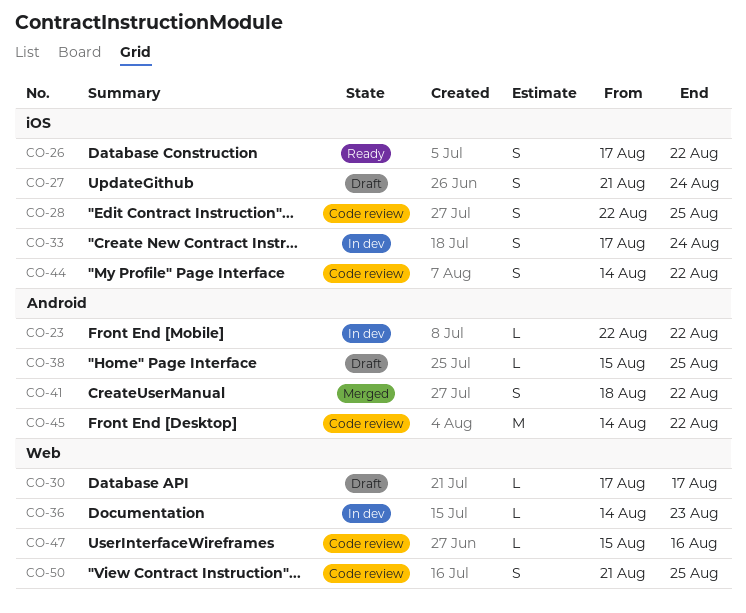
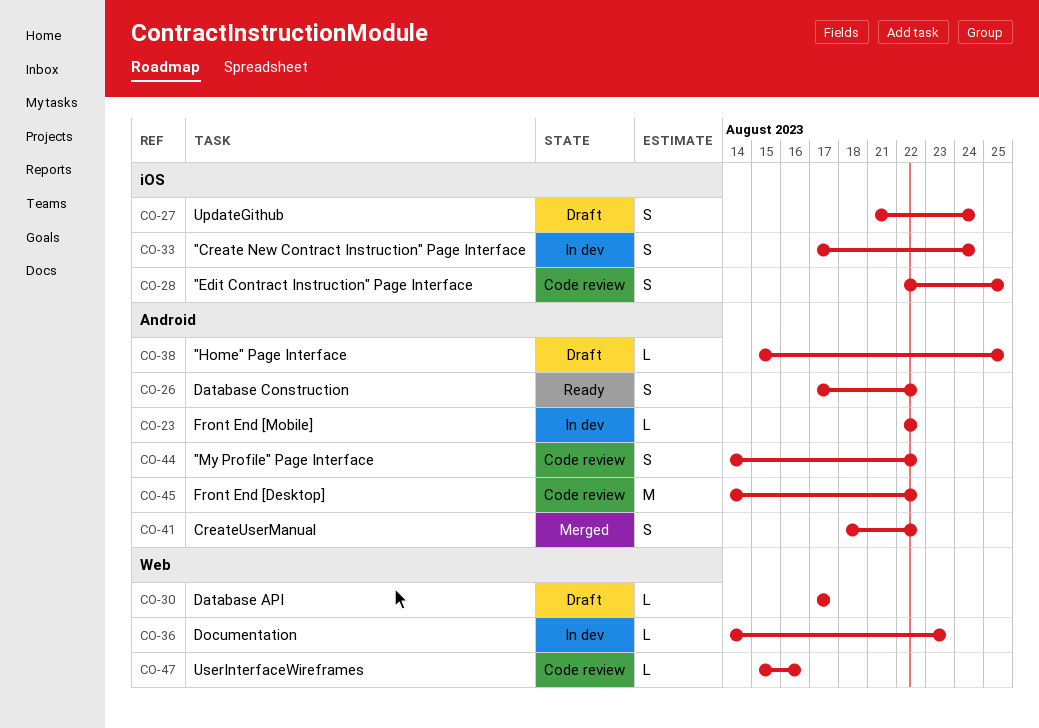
CO-26, label: iOS -> Android
CO-44, label: iOS -> Android
CO-50: present -> none

